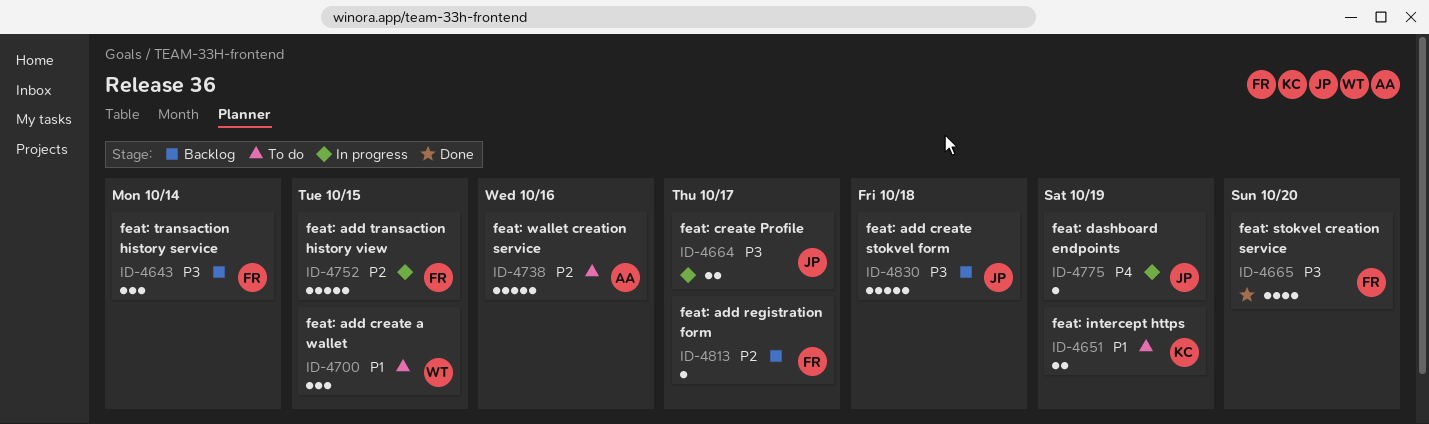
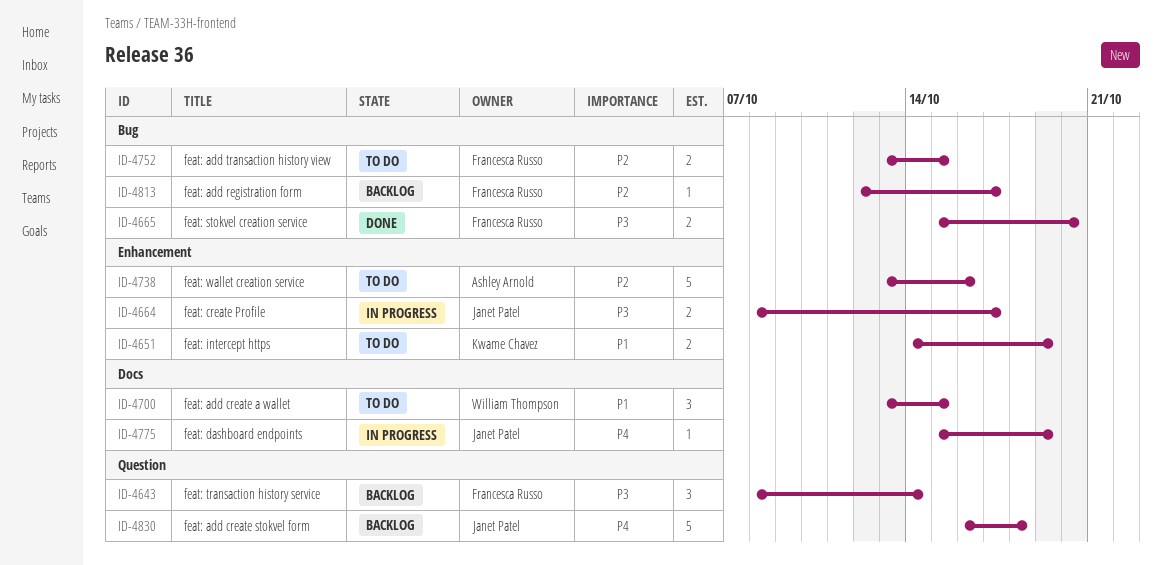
ID-4665, estimate: 4 -> 2
ID-4752, status: In progress -> To do
ID-4752, estimate: 5 -> 2
ID-4830, priority: P3 -> P4

